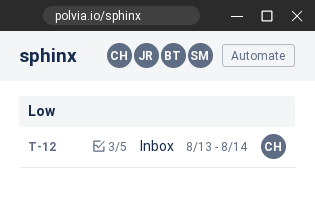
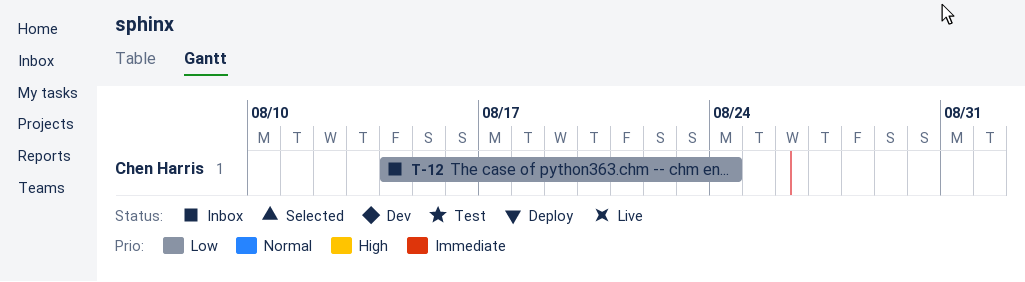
T-12, start: Aug 13 -> Aug 14
T-12, due: Aug 14 -> Aug 24

